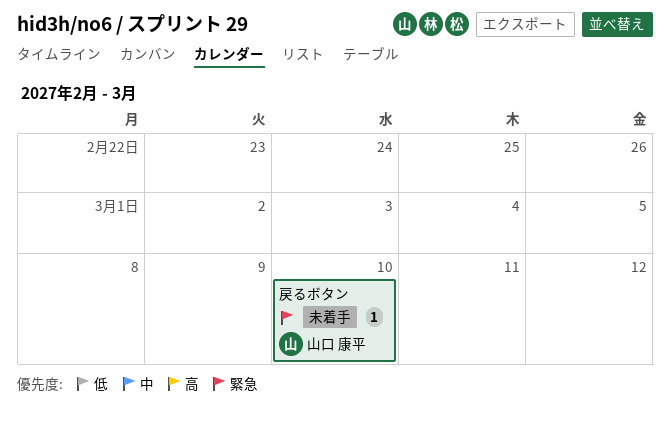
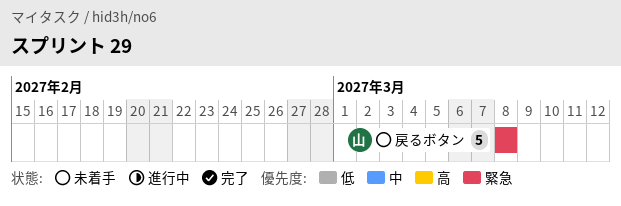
戻るボタン, estimate: 1 -> 5
戻るボタン, due: Mar 10 -> Mar 8

